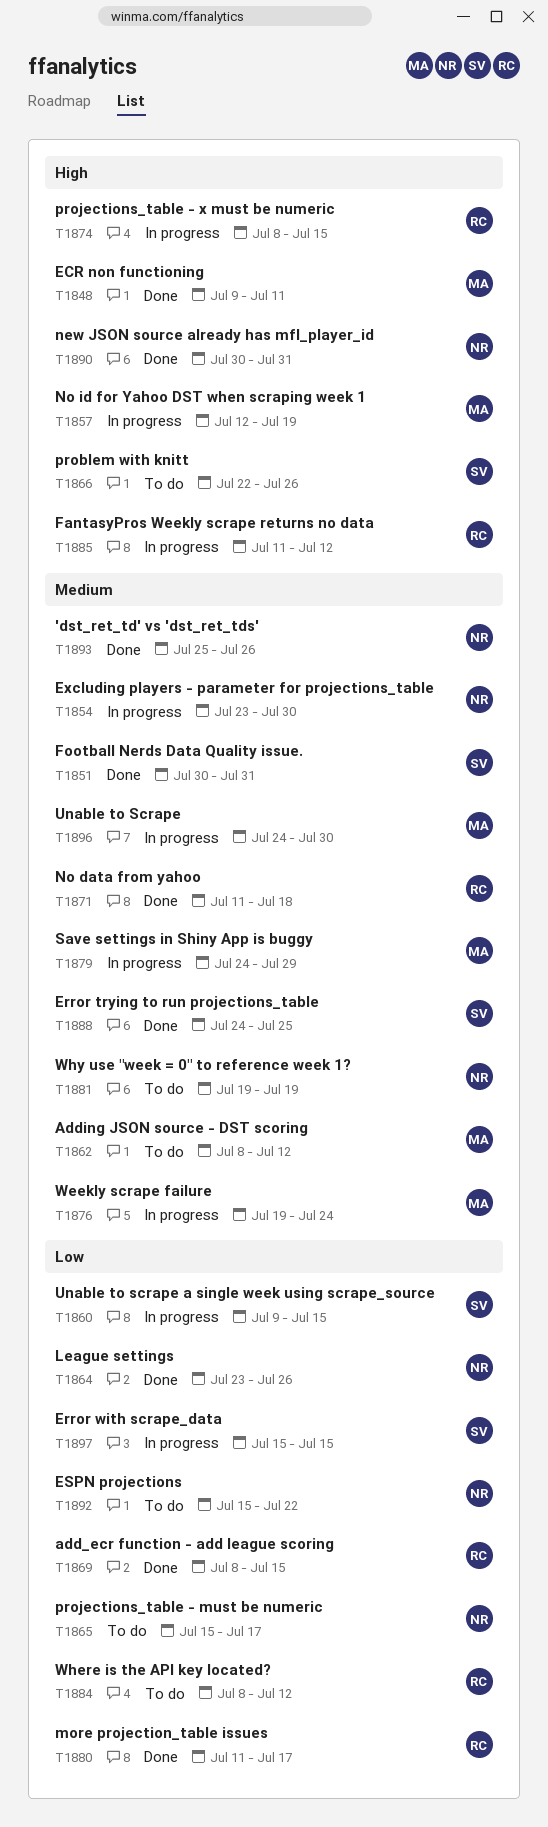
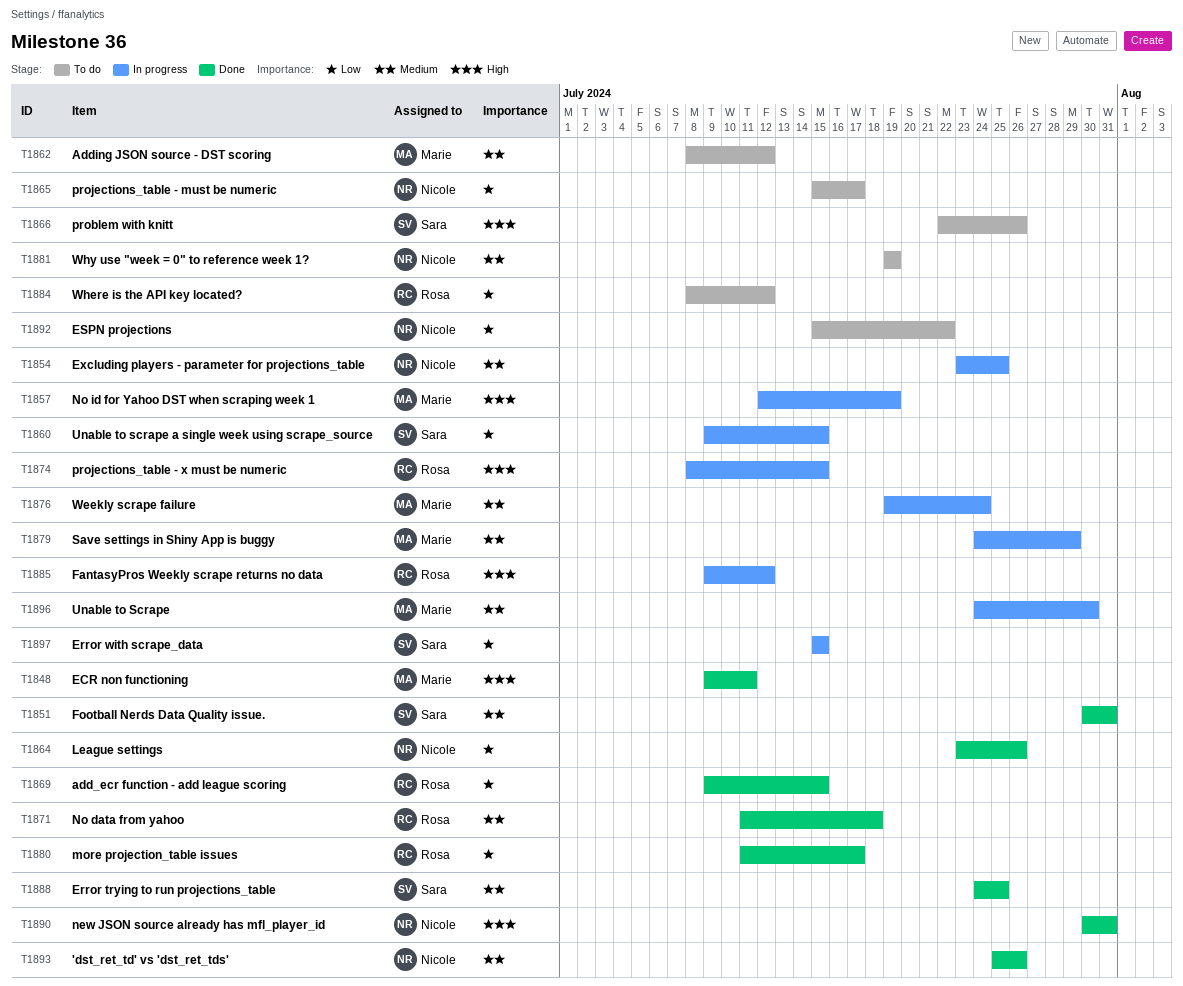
T1854, due: Jul 30 -> Jul 25
T1869, start: Jul 8 -> Jul 9
T1885, start: Jul 11 -> Jul 9

